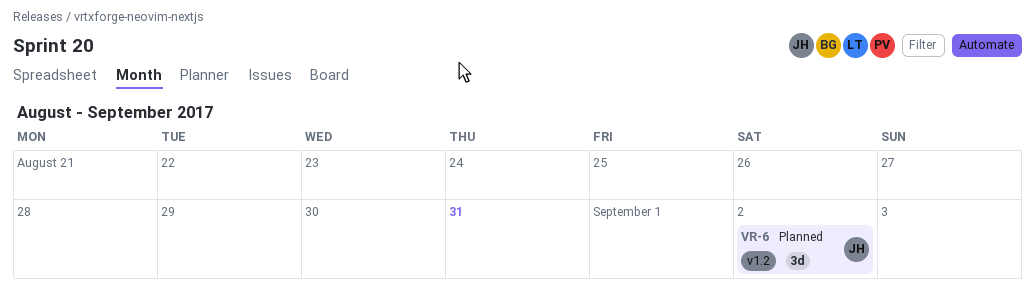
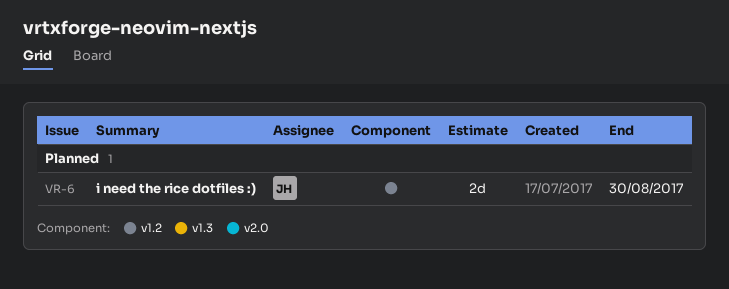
VR-6, estimate: 3d -> 2d
VR-6, due: Sep 2 -> Aug 30

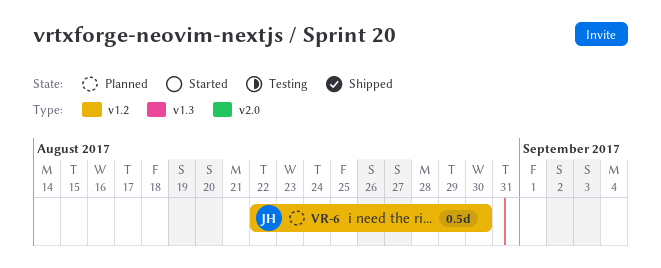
VR-6, estimate: 2d -> 0.5d

